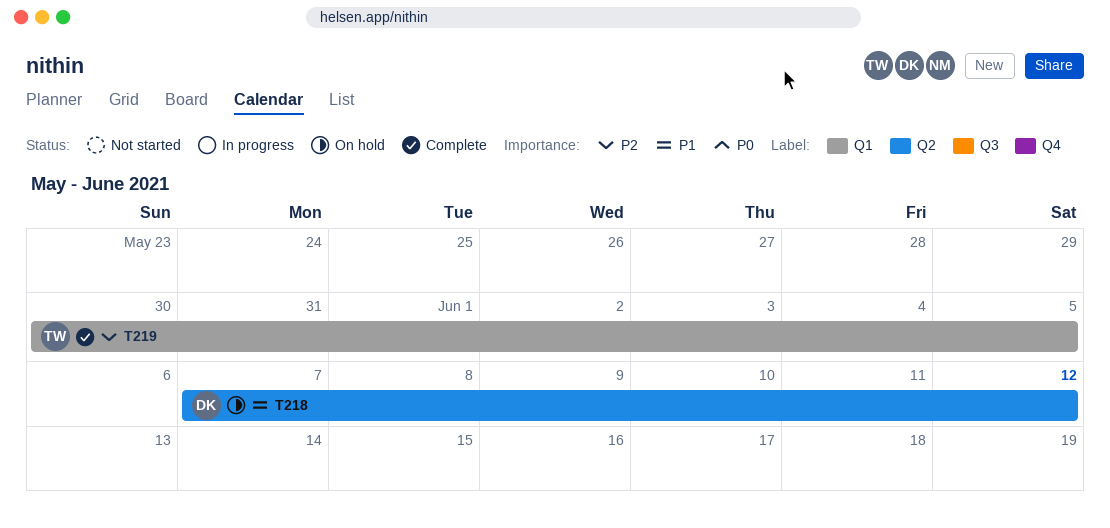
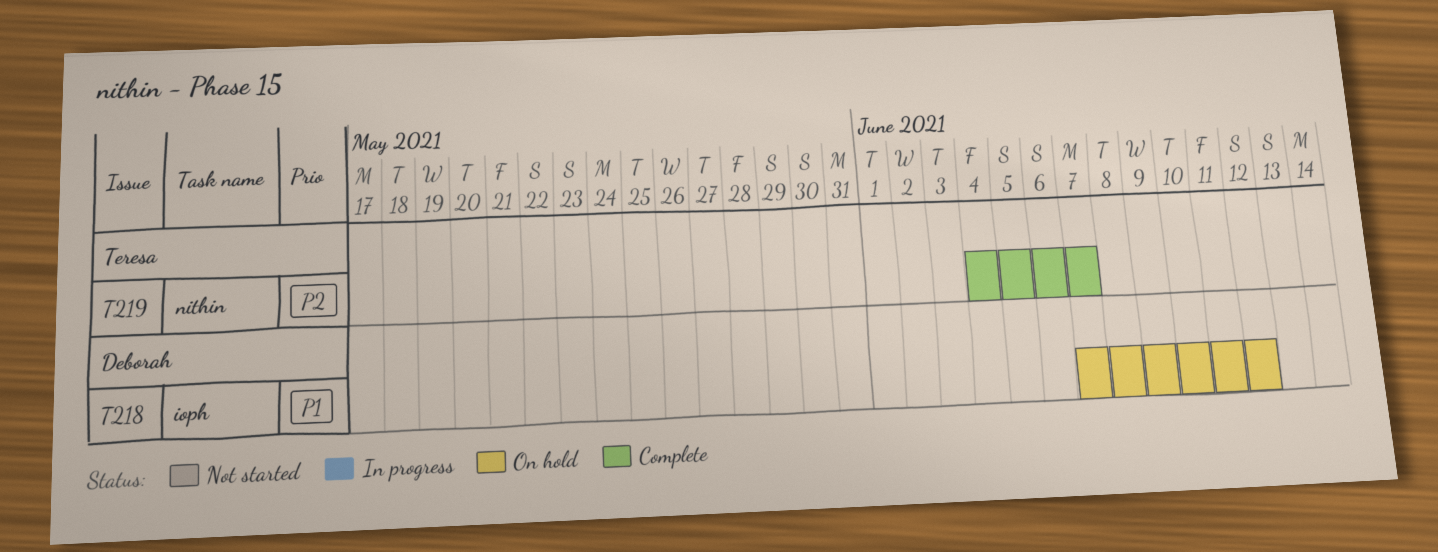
T219, start: May 30 -> Jun 4
T219, due: Jun 5 -> Jun 7

